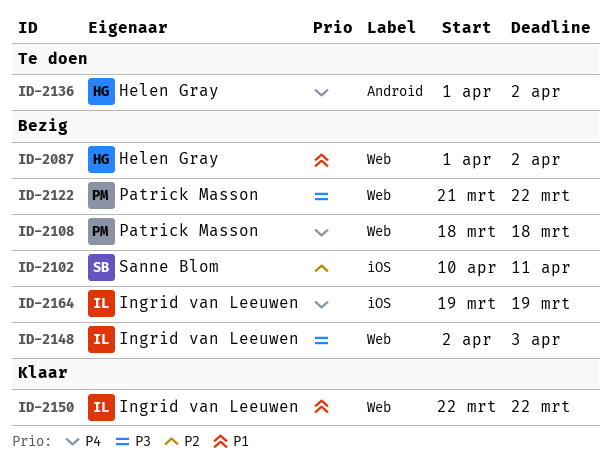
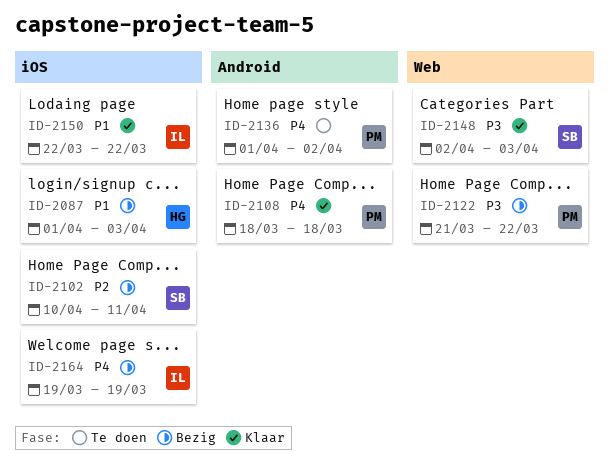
ID-2087, label: Web -> iOS
ID-2087, due: Apr 2 -> Apr 3
ID-2108, status: Bezig -> Klaar
ID-2108, label: Web -> Android
ID-2136, owner: Helen Gray -> Patrick Masson
ID-2148, status: Bezig -> Klaar
ID-2148, owner: Ingrid van Leeuwen -> Sanne Blom
ID-2150, label: Web -> iOS

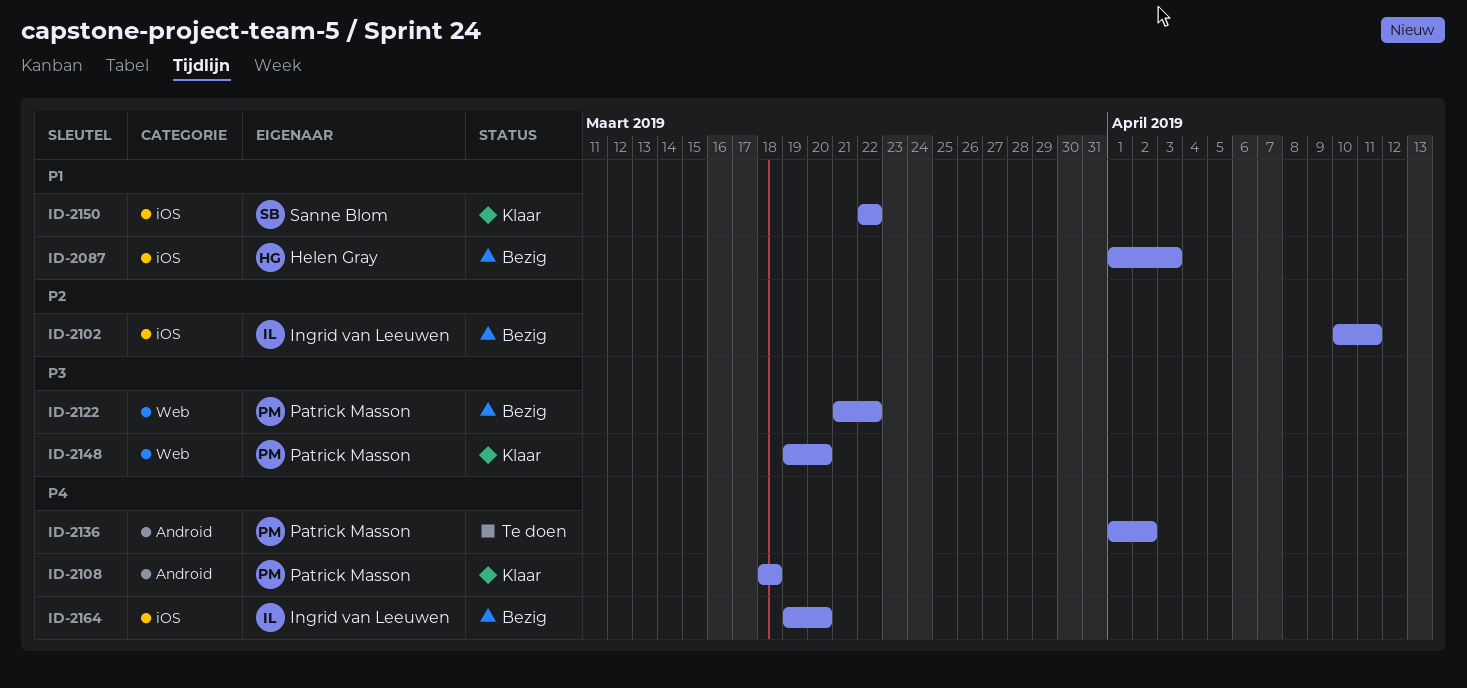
ID-2102, owner: Sanne Blom -> Ingrid van Leeuwen
ID-2148, owner: Sanne Blom -> Patrick Masson
ID-2148, start: Apr 2 -> Mar 19
ID-2148, due: Apr 3 -> Mar 20
ID-2150, owner: Ingrid van Leeuwen -> Sanne Blom
ID-2164, due: Mar 19 -> Mar 20

